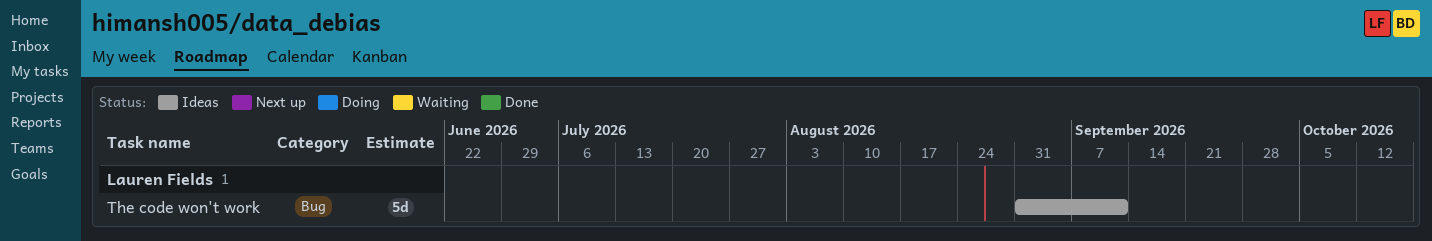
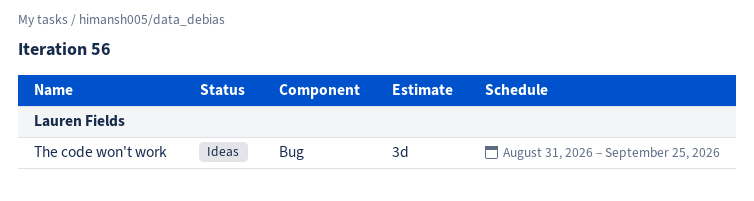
The code won't work, estimate: 5d -> 3d
The code won't work, due: Sep 11 -> Sep 25

